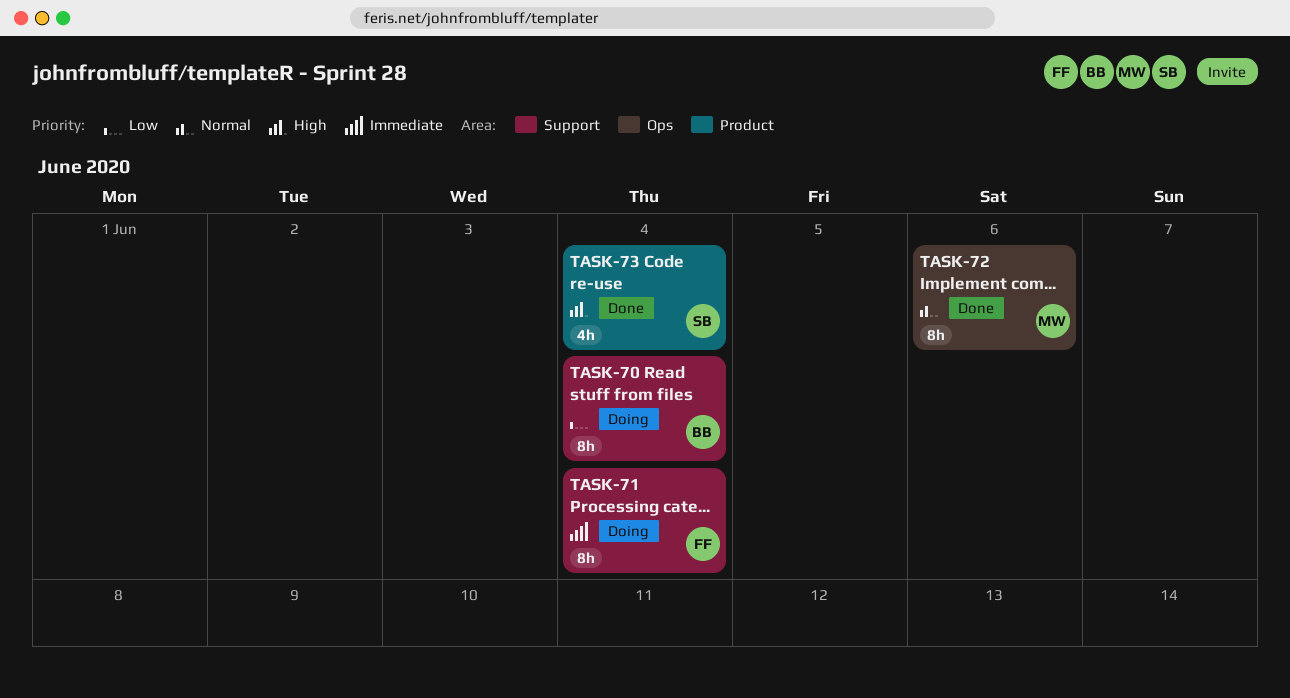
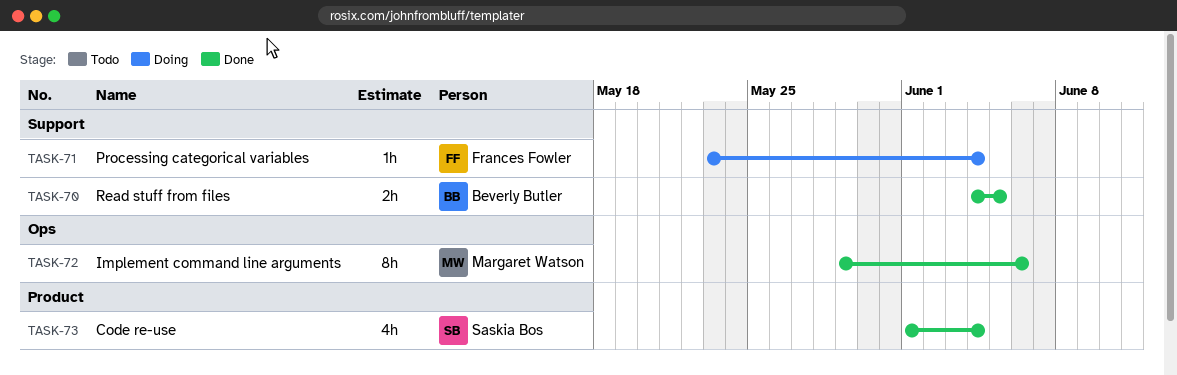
TASK-70, status: Doing -> Done
TASK-70, estimate: 8h -> 2h
TASK-70, due: Jun 4 -> Jun 5
TASK-71, estimate: 8h -> 1h

